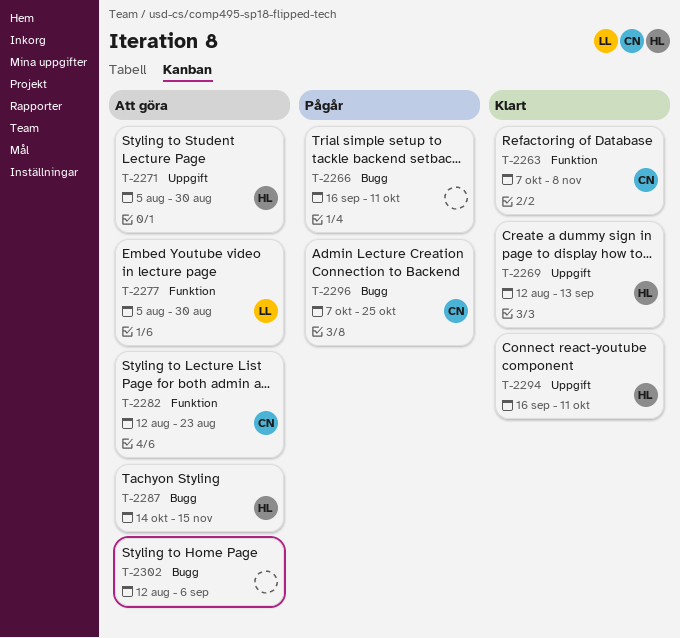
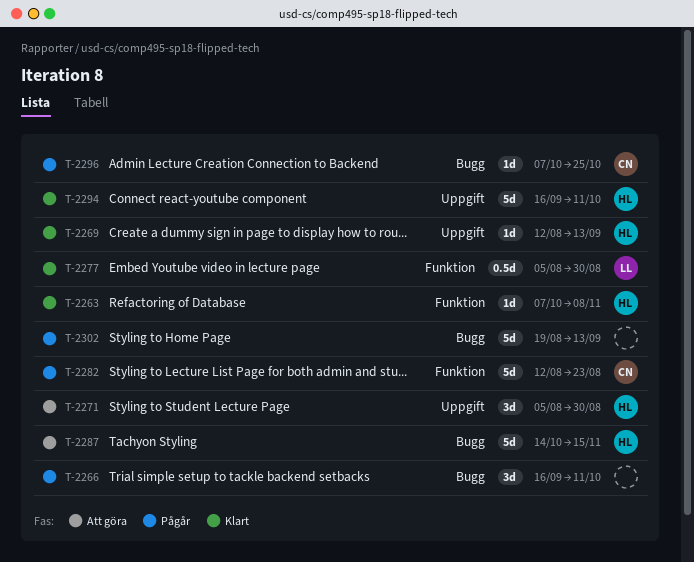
T-2263, owner: CN -> HL
T-2277, status: Att göra -> Klart
T-2282, status: Att göra -> Pågår
T-2302, status: Att göra -> Pågår
T-2302, start: Aug 12 -> Aug 19
T-2302, due: Sep 6 -> Sep 13

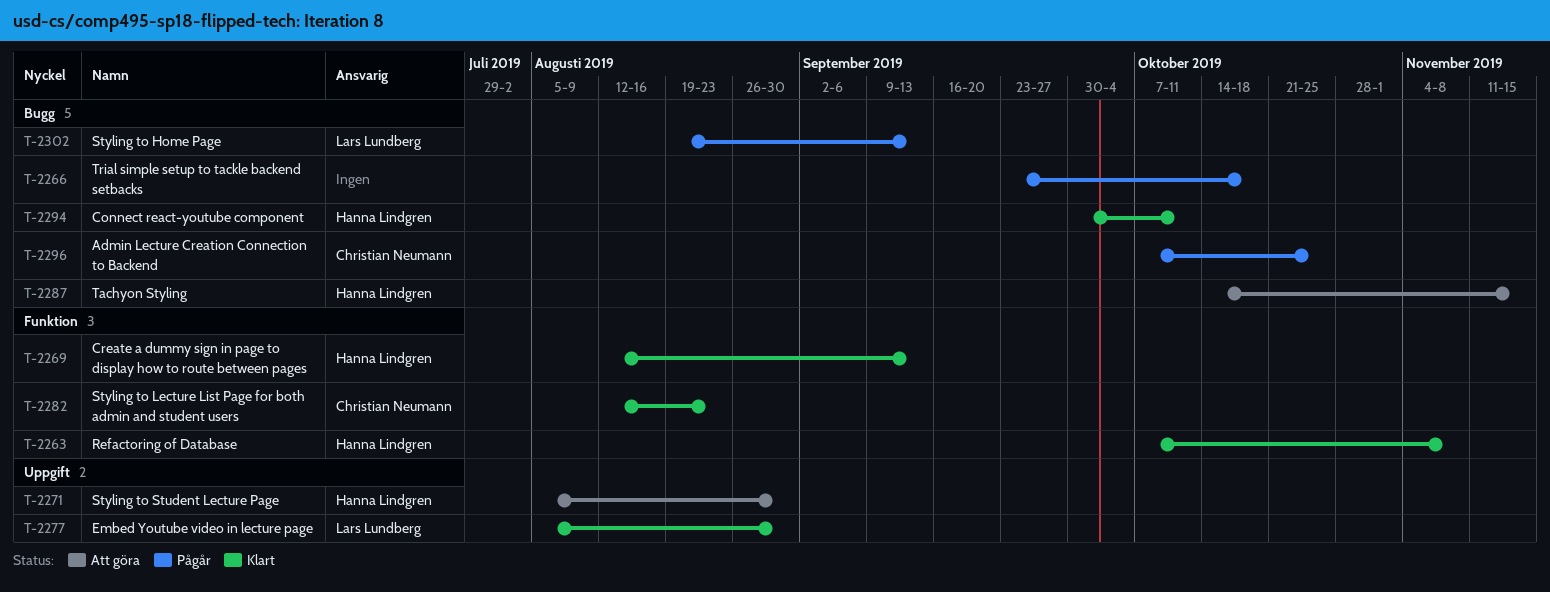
T-2266, start: Sep 16 -> Sep 23
T-2266, due: Oct 11 -> Oct 18
T-2269, label: Uppgift -> Funktion
T-2277, label: Funktion -> Uppgift
T-2282, status: Pågår -> Klart
T-2294, label: Uppgift -> Bugg
T-2294, start: Sep 16 -> Sep 30
T-2302, owner: none -> Lars Lundberg

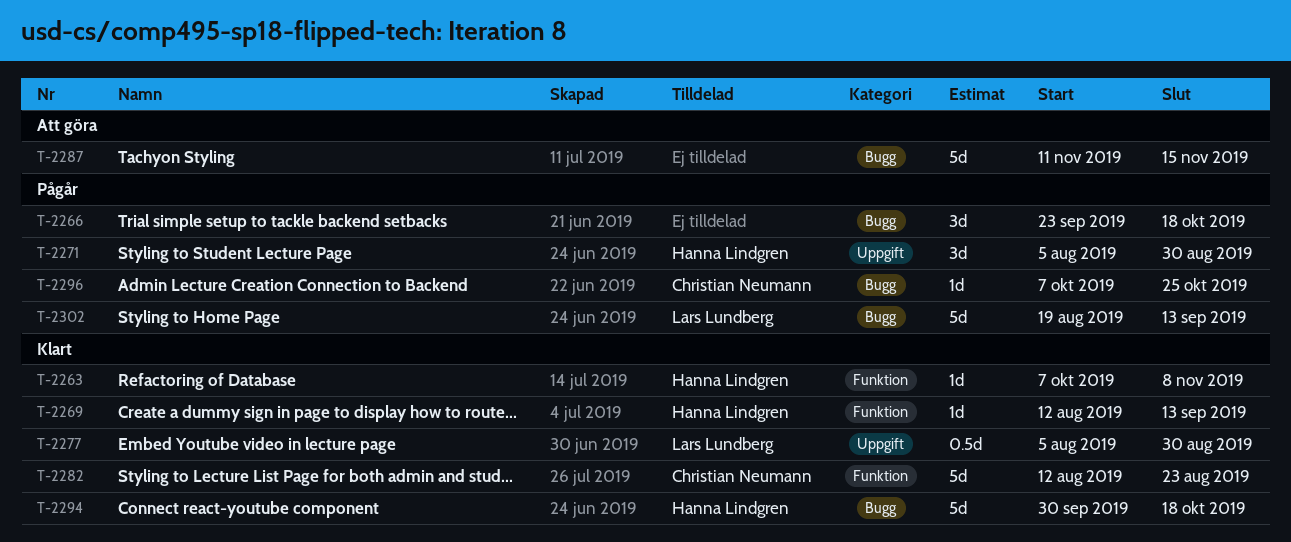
T-2271, status: Att göra -> Pågår
T-2287, owner: Hanna Lindgren -> none
T-2287, start: Oct 14 -> Nov 11
T-2294, due: Oct 11 -> Oct 18

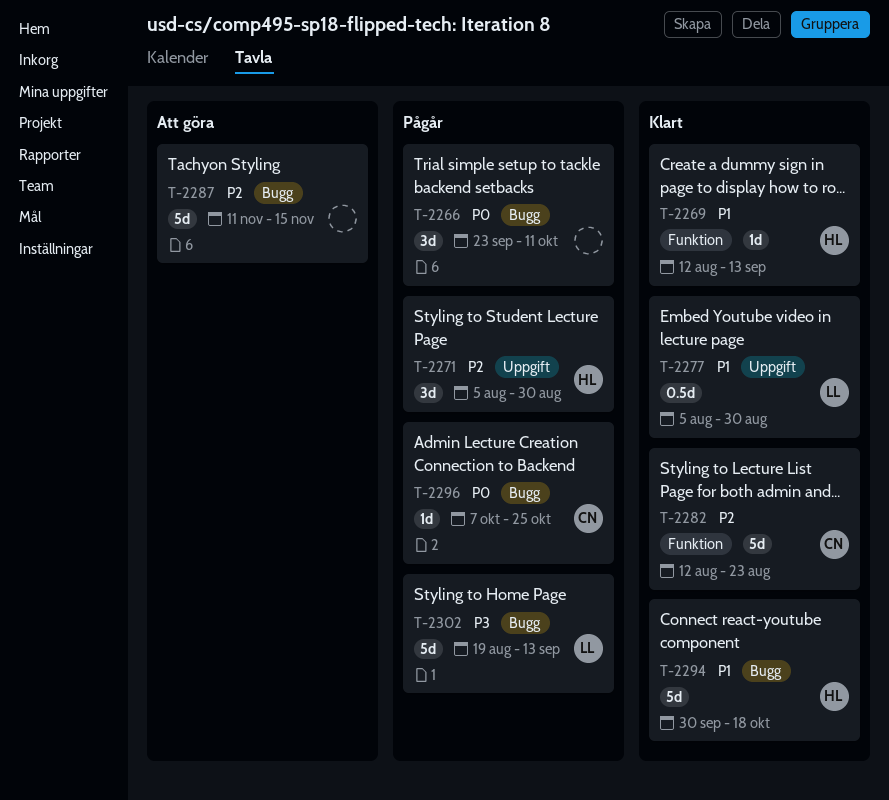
T-2263: present -> none
T-2266, due: Oct 18 -> Oct 11

